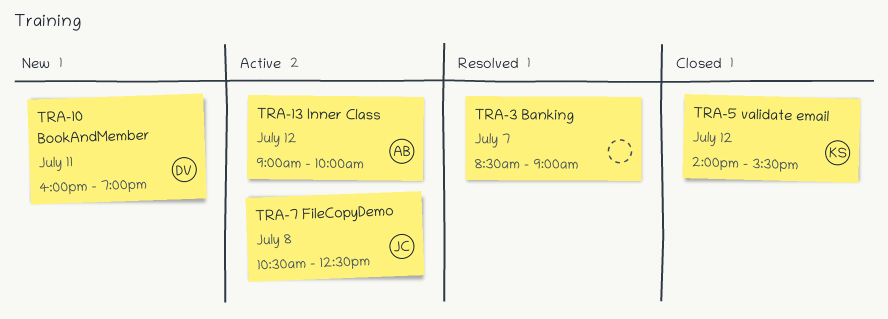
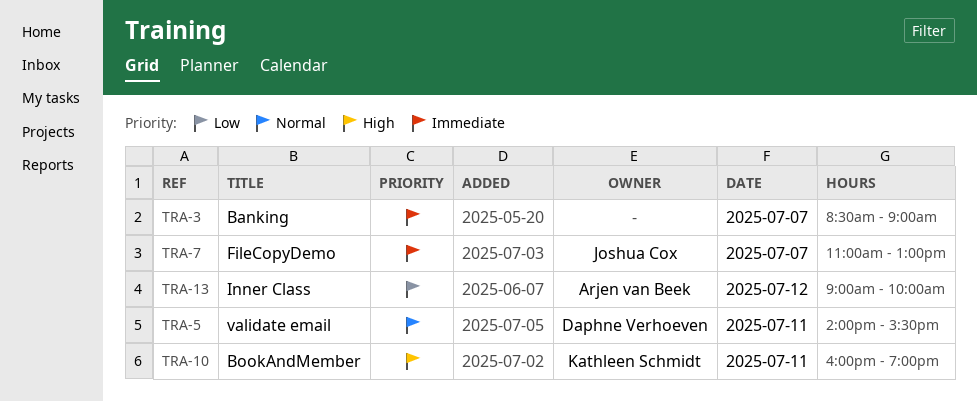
TRA-5, owner: Kathleen Schmidt -> Daphne Verhoeven
TRA-5, day: Jul 12 -> Jul 11
TRA-7, day: Jul 8 -> Jul 7
TRA-7, begins: 10:30 -> 11:00
TRA-7, ends: 12:30 -> 13:00
TRA-10, owner: Daphne Verhoeven -> Kathleen Schmidt

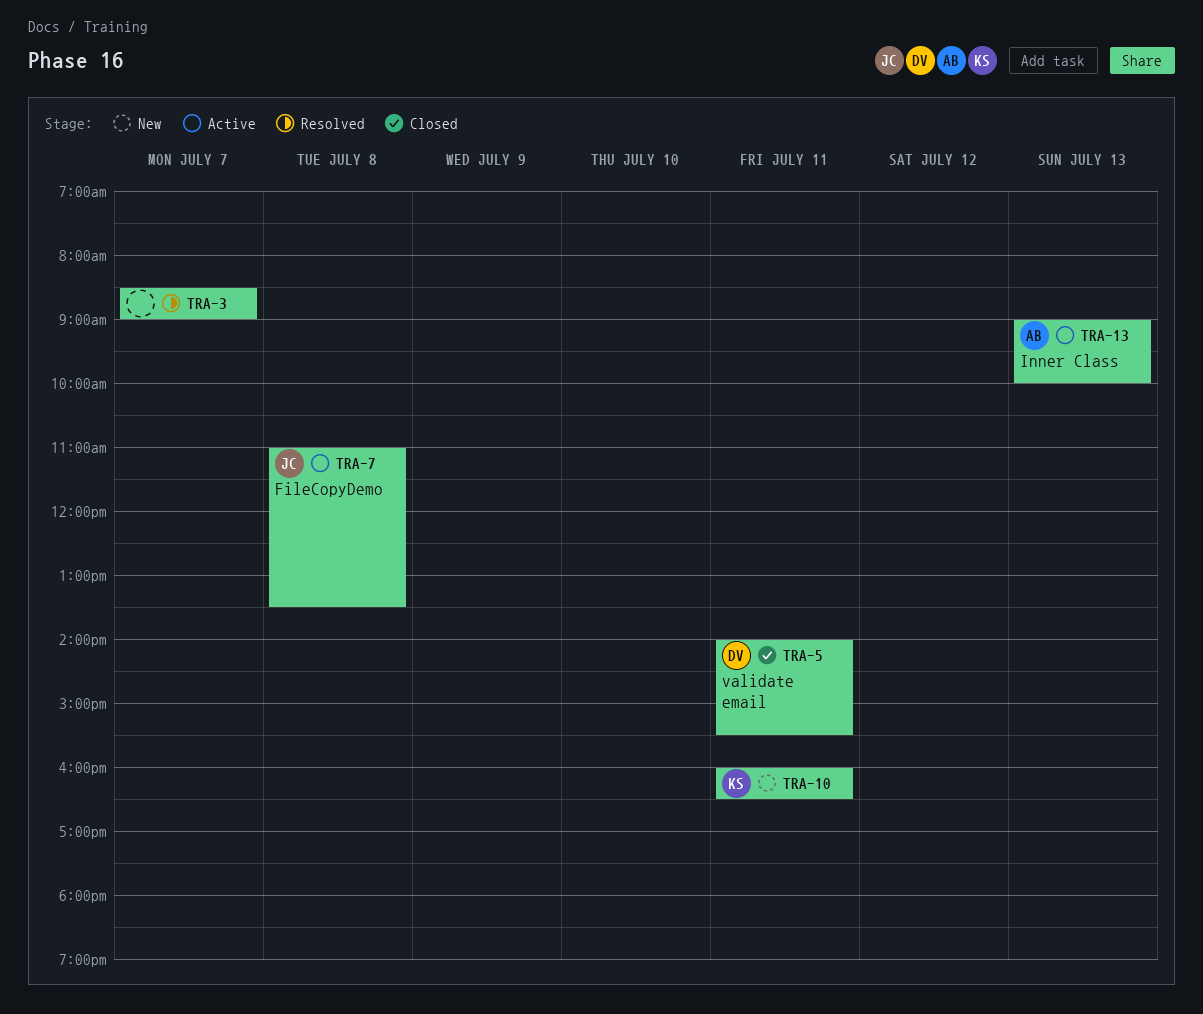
TRA-7, day: Jul 7 -> Jul 8
TRA-7, ends: 13:00 -> 13:30
TRA-10, ends: 19:00 -> 16:30
TRA-13, day: Jul 12 -> Jul 13

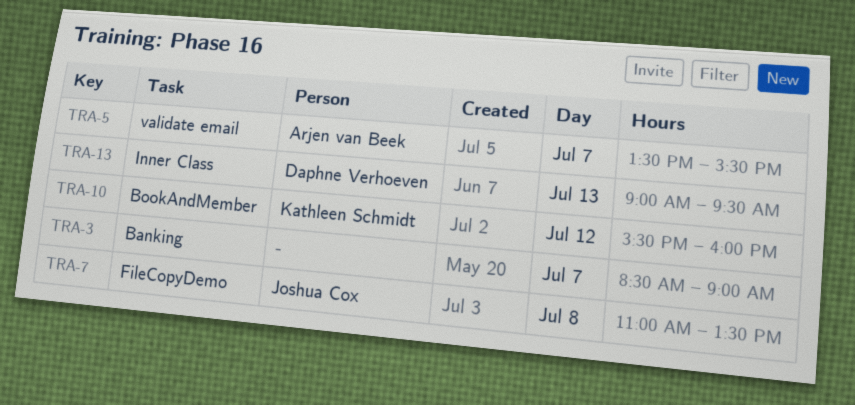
TRA-5, owner: Daphne Verhoeven -> Arjen van Beek
TRA-5, day: Jul 11 -> Jul 7
TRA-5, begins: 14:00 -> 13:30
TRA-10, day: Jul 11 -> Jul 12
TRA-10, begins: 16:00 -> 15:30
TRA-10, ends: 16:30 -> 16:00
TRA-13, owner: Arjen van Beek -> Daphne Verhoeven
TRA-13, ends: 10:00 -> 09:30

